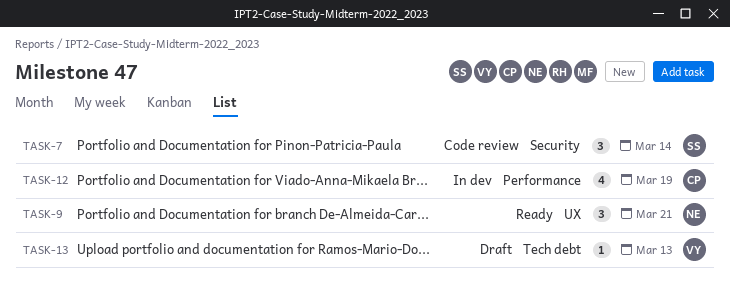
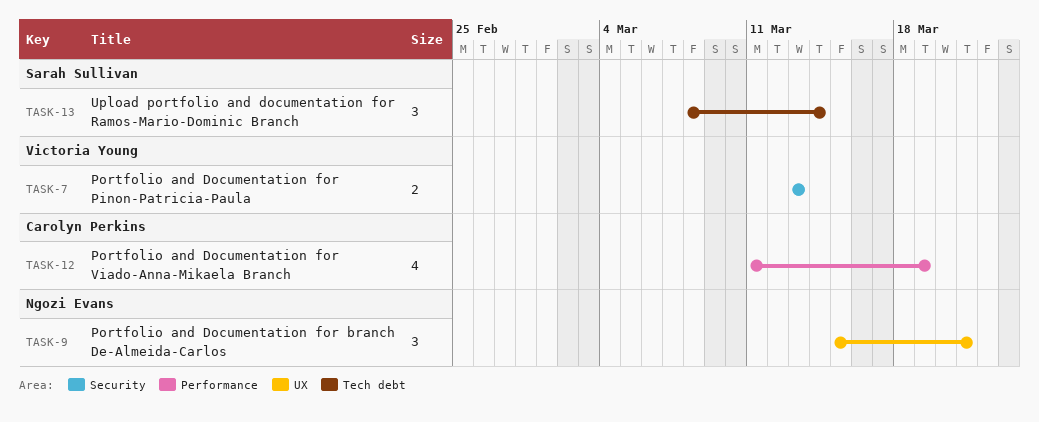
TASK-7, owner: Sarah Sullivan -> Victoria Young
TASK-7, estimate: 3 -> 2
TASK-7, due: Mar 14 -> Mar 13
TASK-13, owner: Victoria Young -> Sarah Sullivan
TASK-13, estimate: 1 -> 3
TASK-13, due: Mar 13 -> Mar 14

